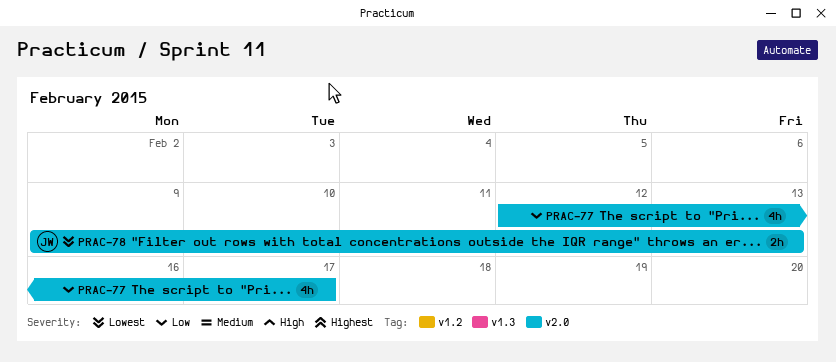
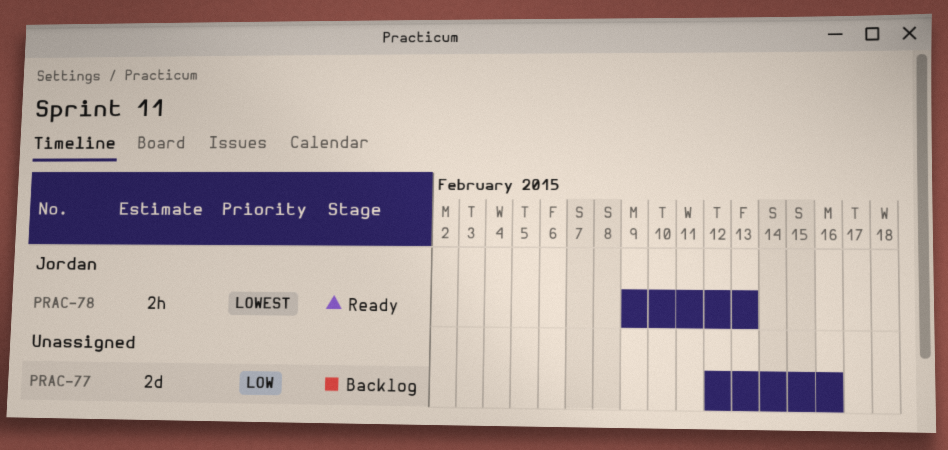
PRAC-77, estimate: 4h -> 2d
PRAC-77, due: Feb 17 -> Feb 16

